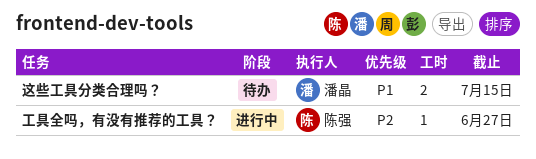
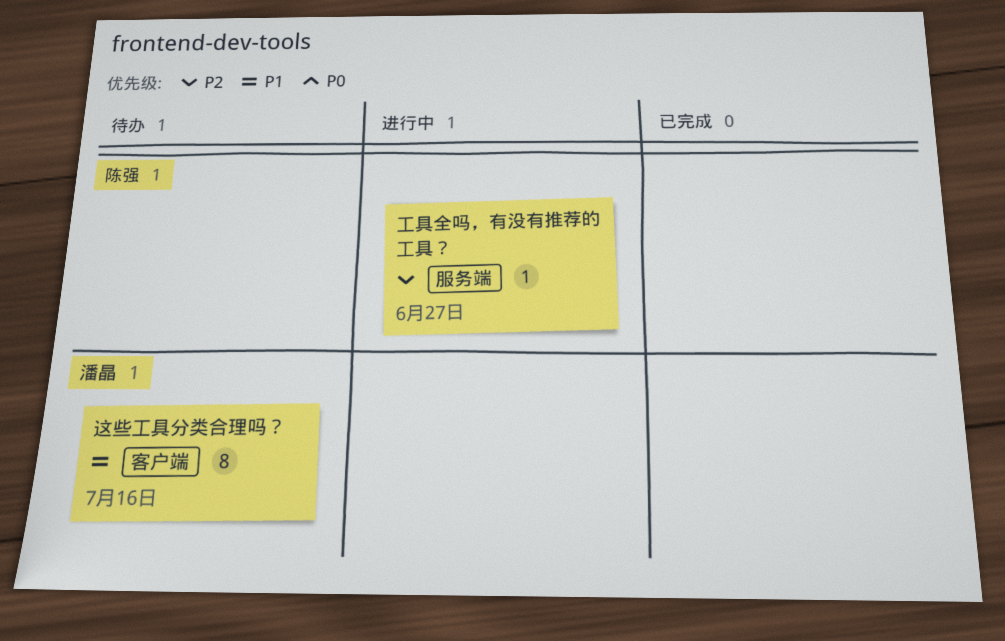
这些工具分类合理吗？, estimate: 2 -> 8
这些工具分类合理吗？, due: Jul 15 -> Jul 16

